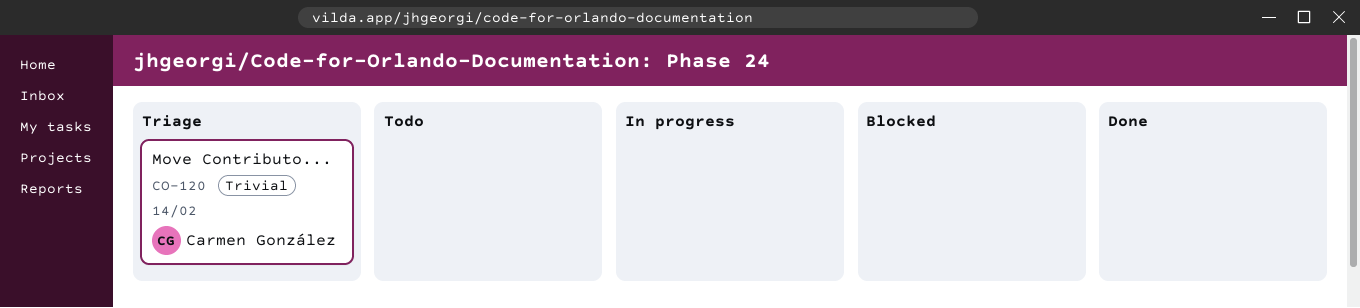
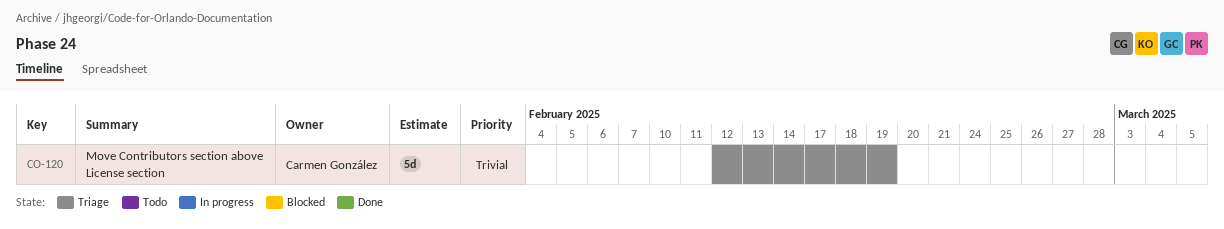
CO-120, due: Feb 14 -> Feb 19

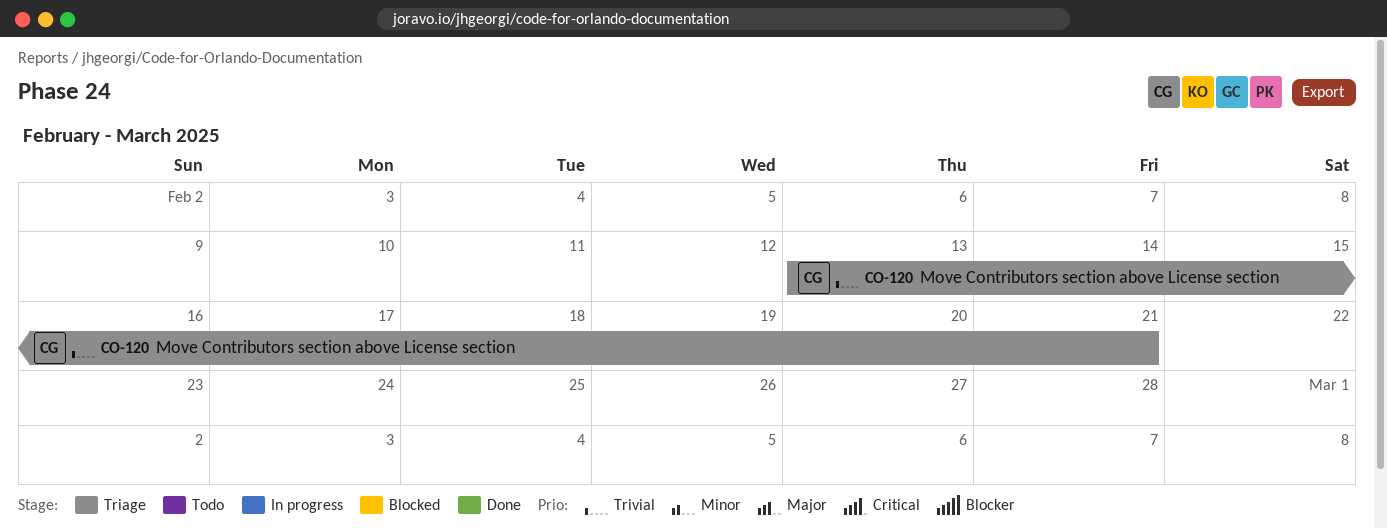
CO-120, start: Feb 12 -> Feb 13
CO-120, due: Feb 19 -> Feb 21

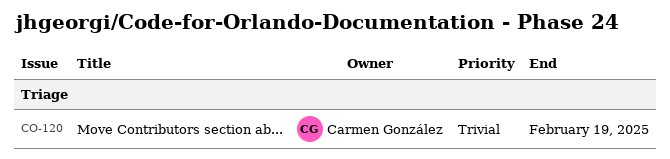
CO-120, due: Feb 21 -> Feb 19

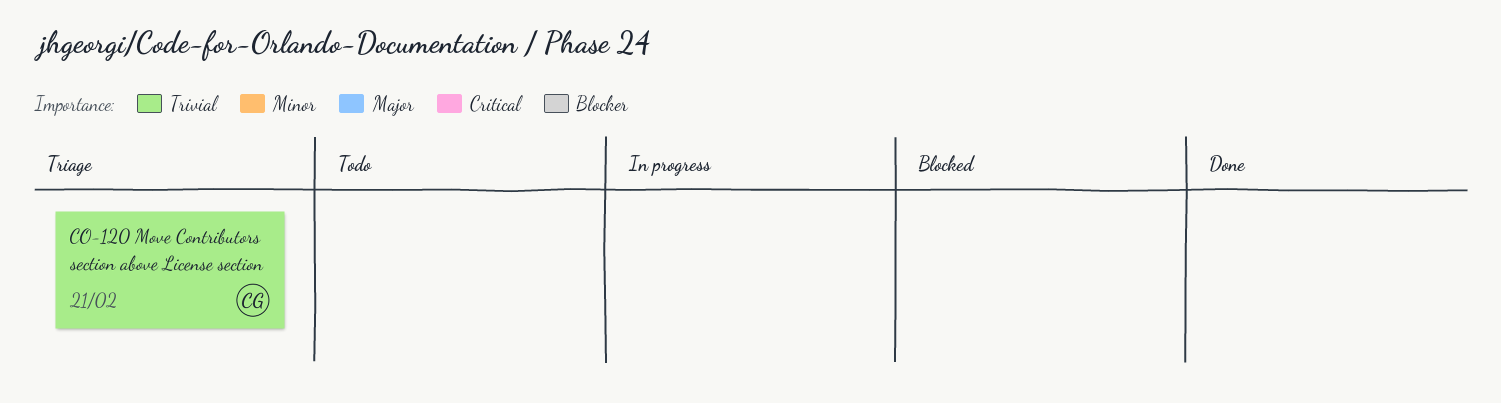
CO-120, due: Feb 19 -> Feb 21

